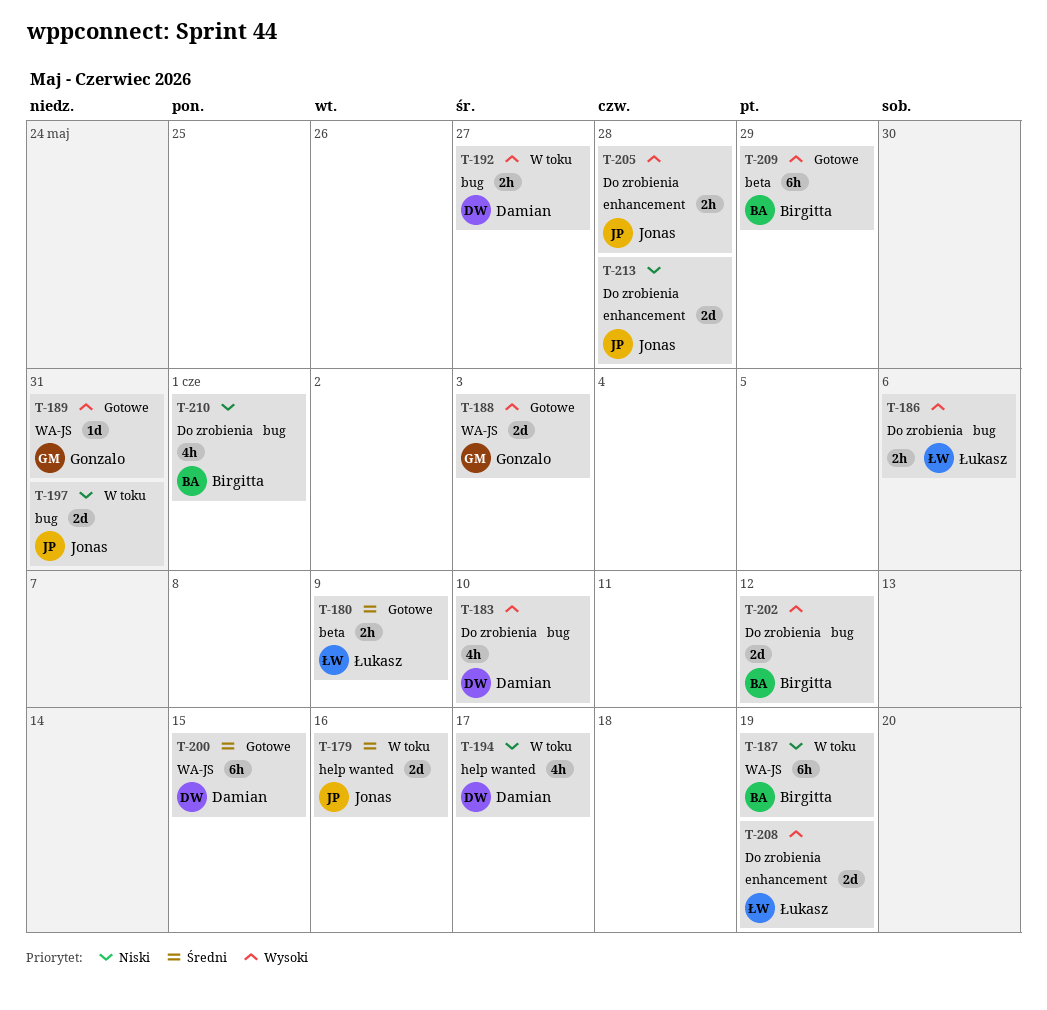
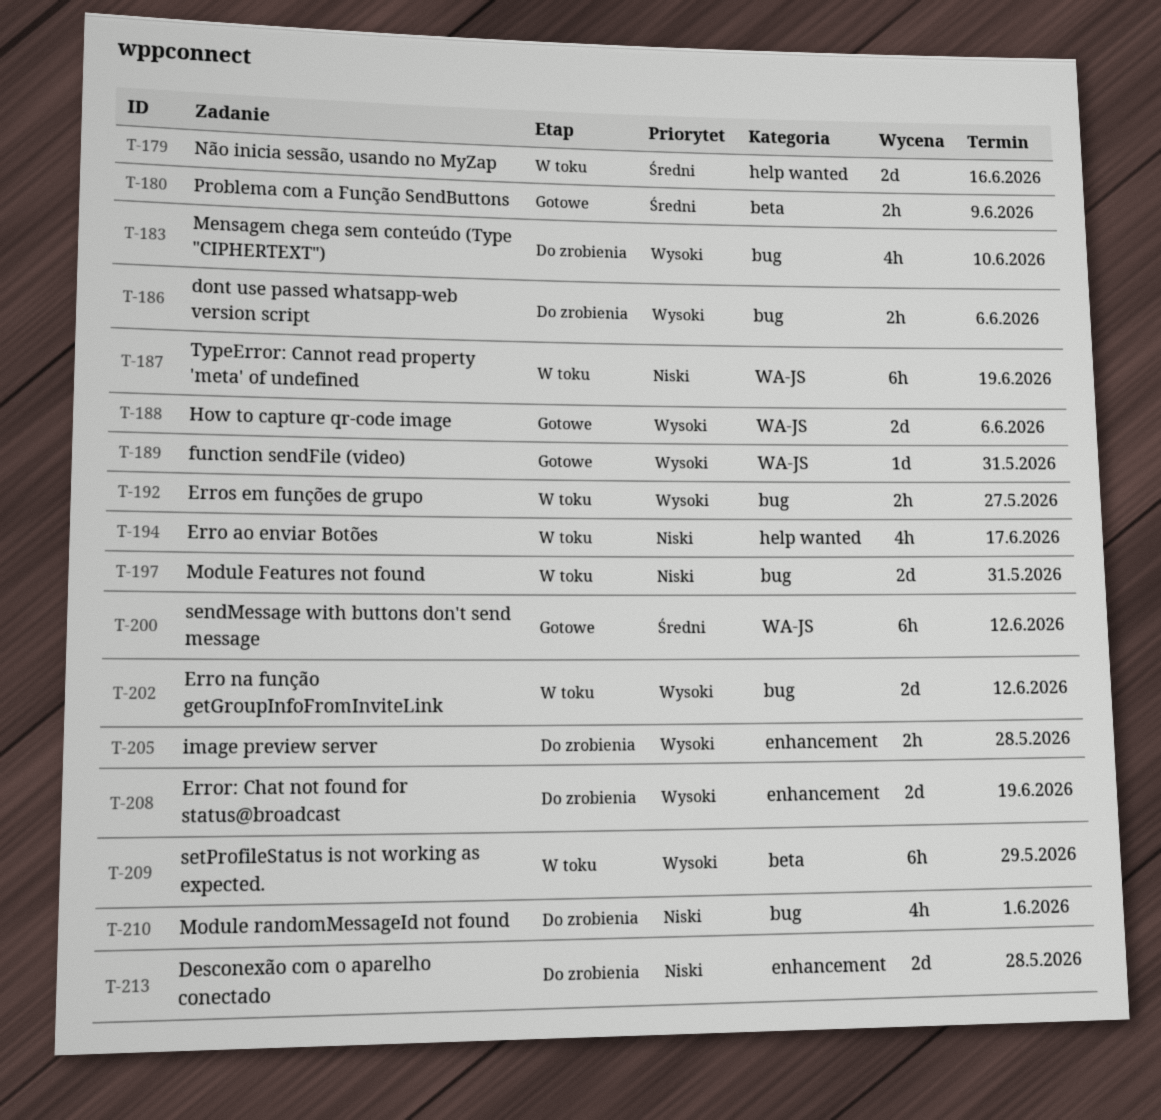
T-188, due: Jun 3 -> Jun 6
T-200, due: Jun 15 -> Jun 12
T-202, status: Do zrobienia -> W toku
T-209, status: Gotowe -> W toku

